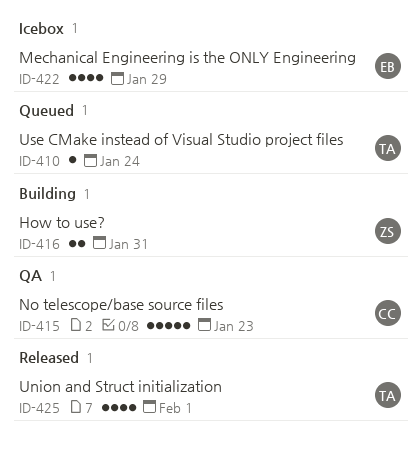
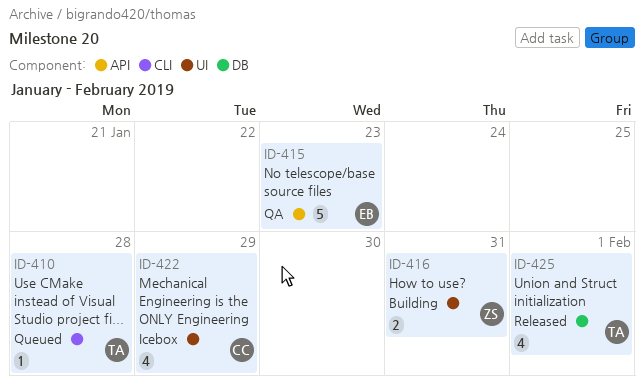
ID-410, due: Jan 24 -> Jan 28
ID-415, owner: CC -> EB
ID-422, owner: EB -> CC

